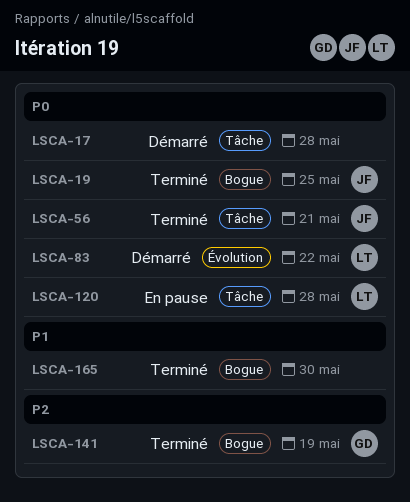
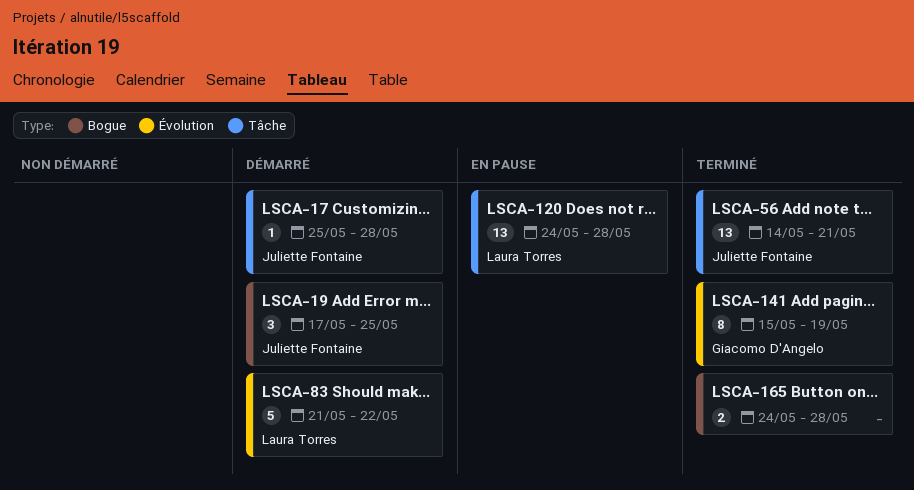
LSCA-17, owner: none -> Juliette Fontaine
LSCA-19, status: Terminé -> Démarré
LSCA-141, label: Bogue -> Évolution
LSCA-165, due: May 30 -> May 28

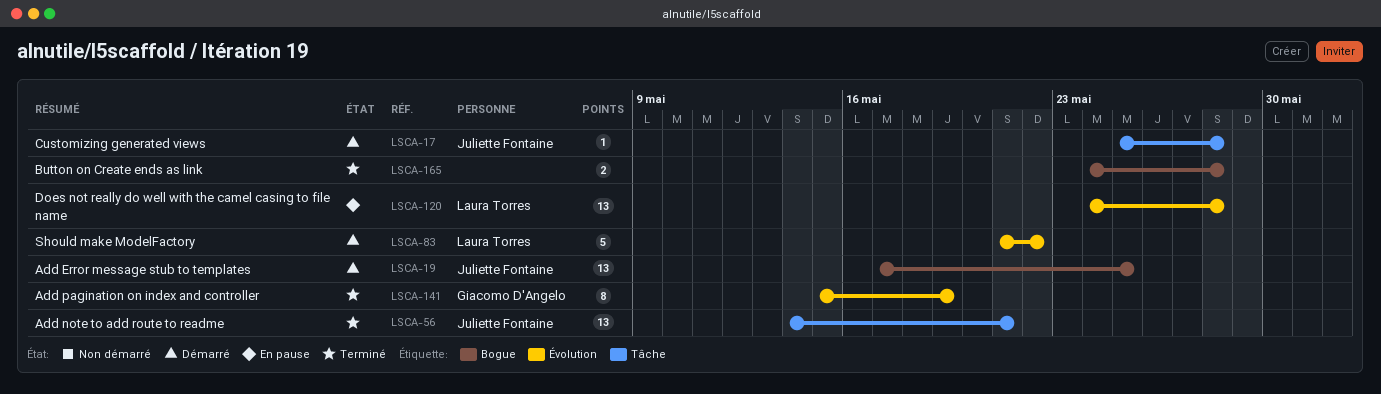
LSCA-19, estimate: 3 -> 13
LSCA-120, label: Tâche -> Évolution

